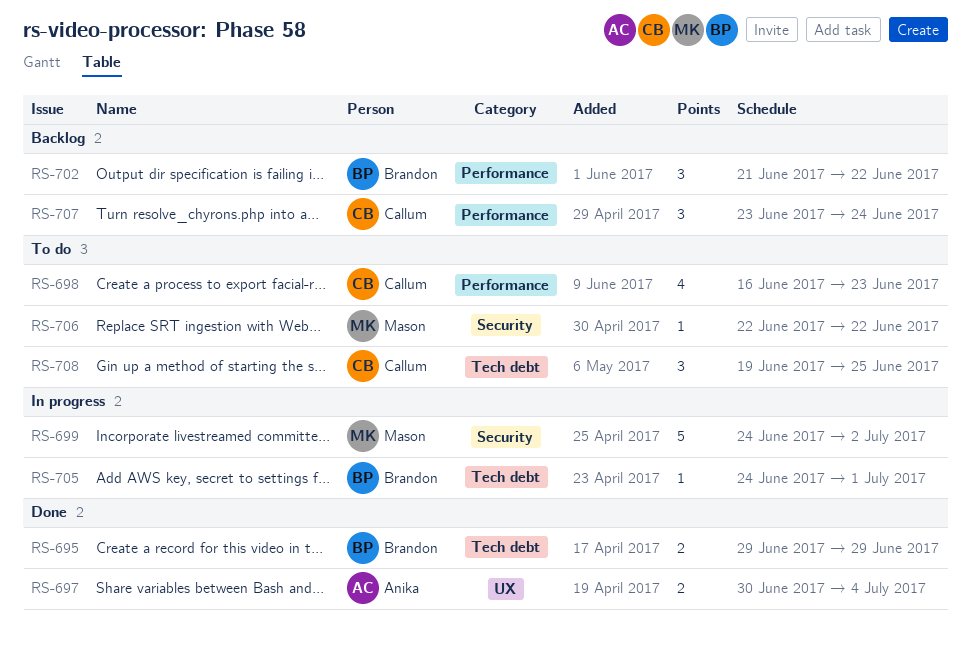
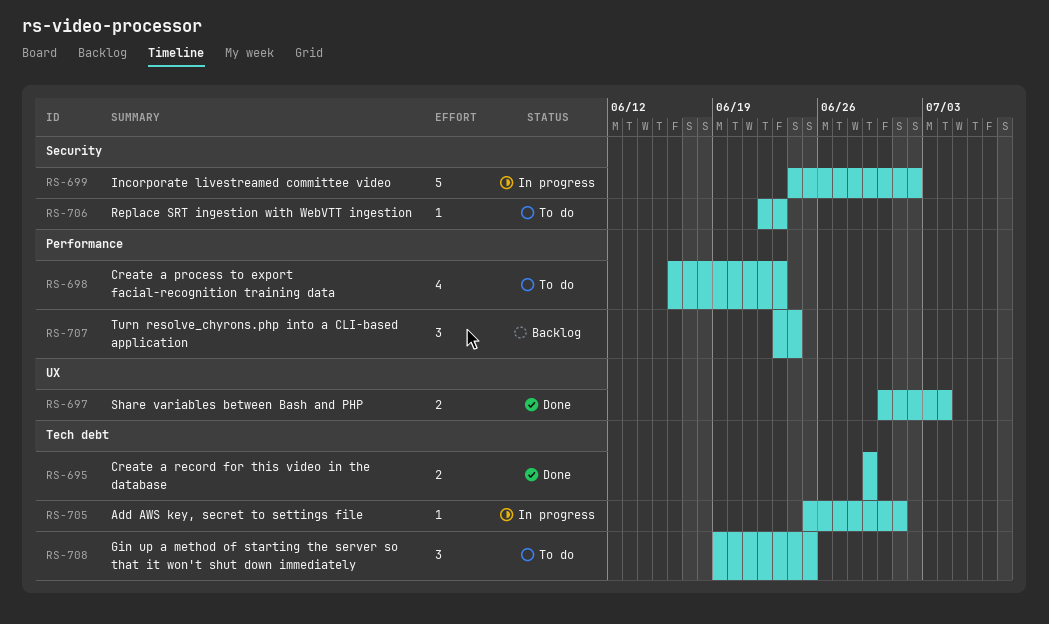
RS-702: present -> none
RS-705, start: Jun 24 -> Jun 25
RS-706, due: Jun 22 -> Jun 23

